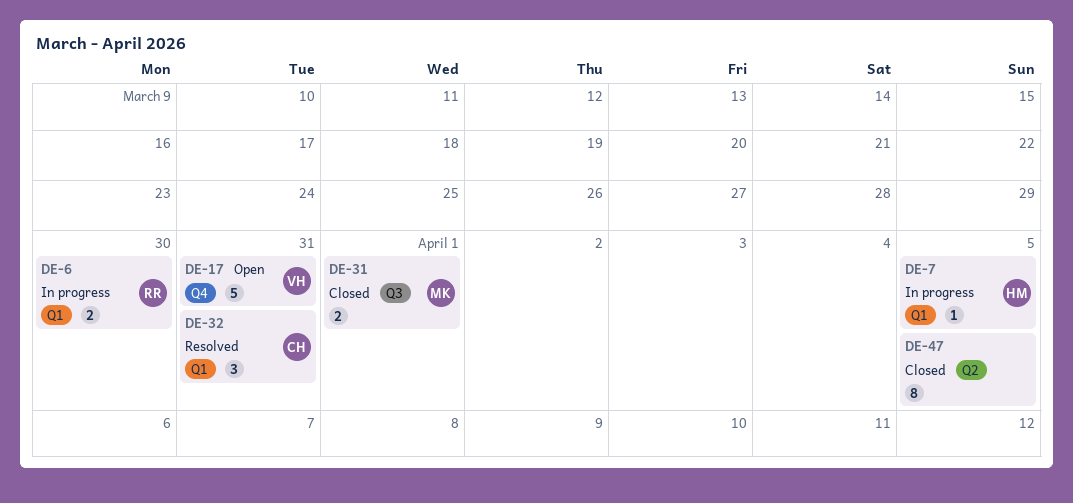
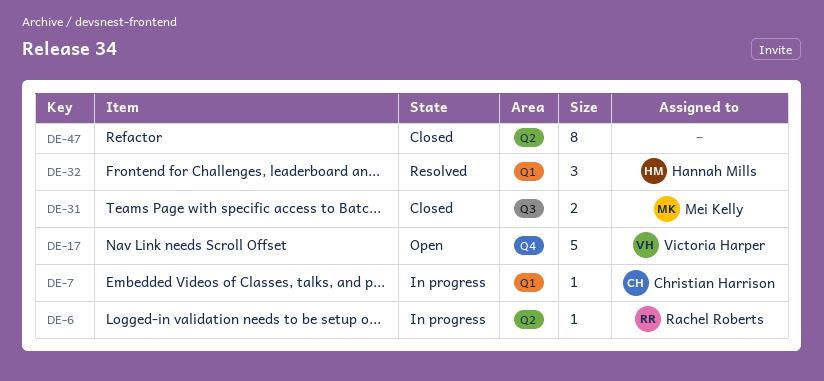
DE-6, label: Q1 -> Q2
DE-6, estimate: 2 -> 1
DE-7, owner: Hannah Mills -> Christian Harrison
DE-32, owner: Christian Harrison -> Hannah Mills

